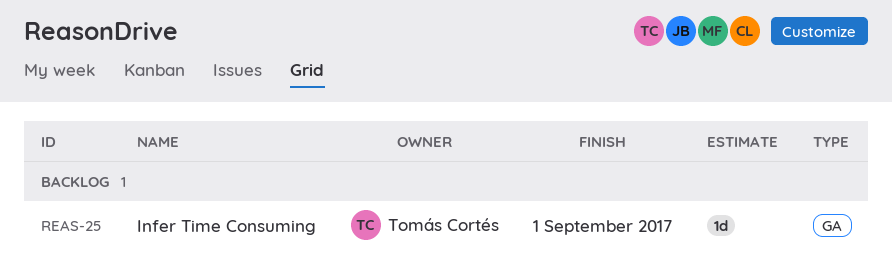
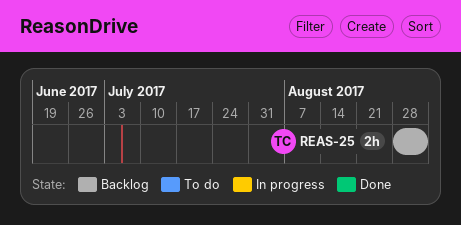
REAS-25, estimate: 1d -> 2h

